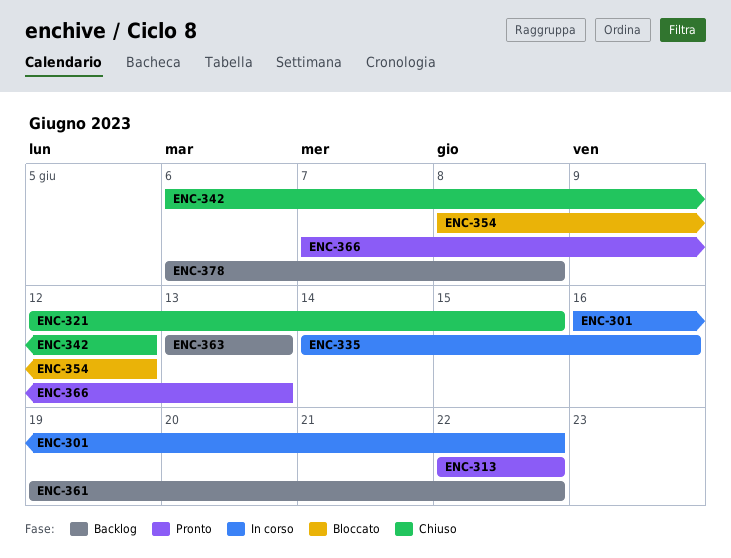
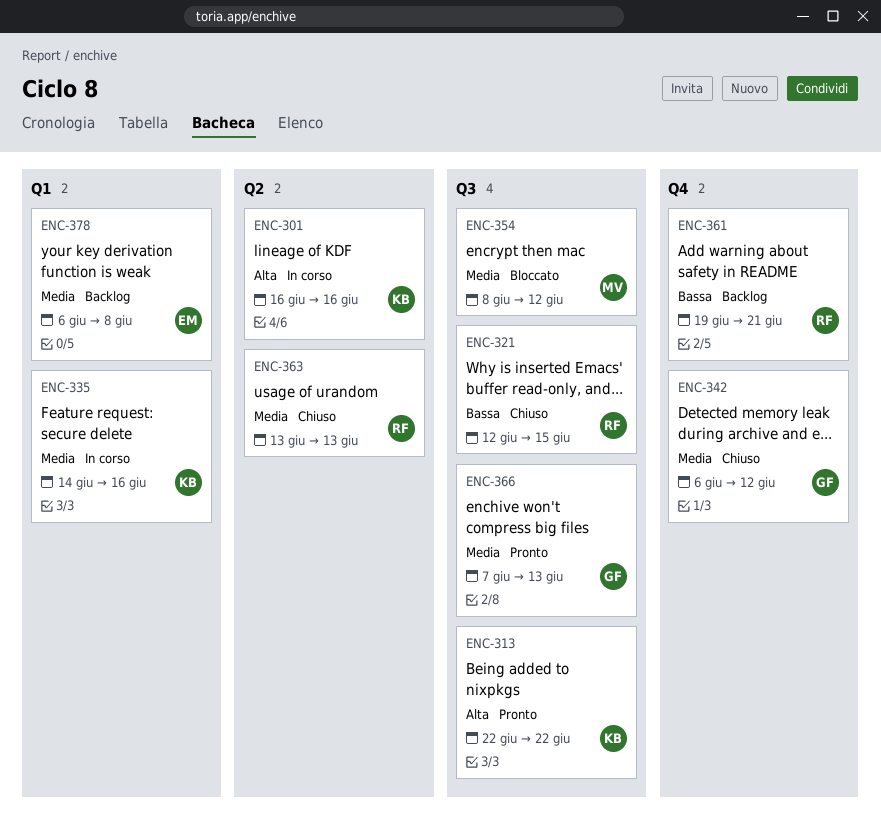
ENC-301, due: Jun 22 -> Jun 16
ENC-361, due: Jun 22 -> Jun 21
ENC-363, status: Backlog -> Chiuso

